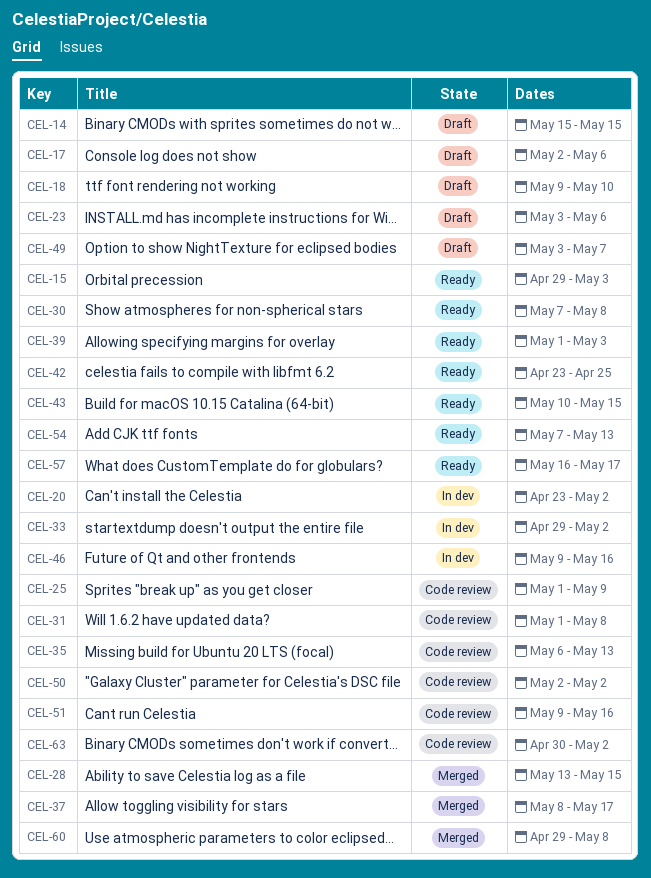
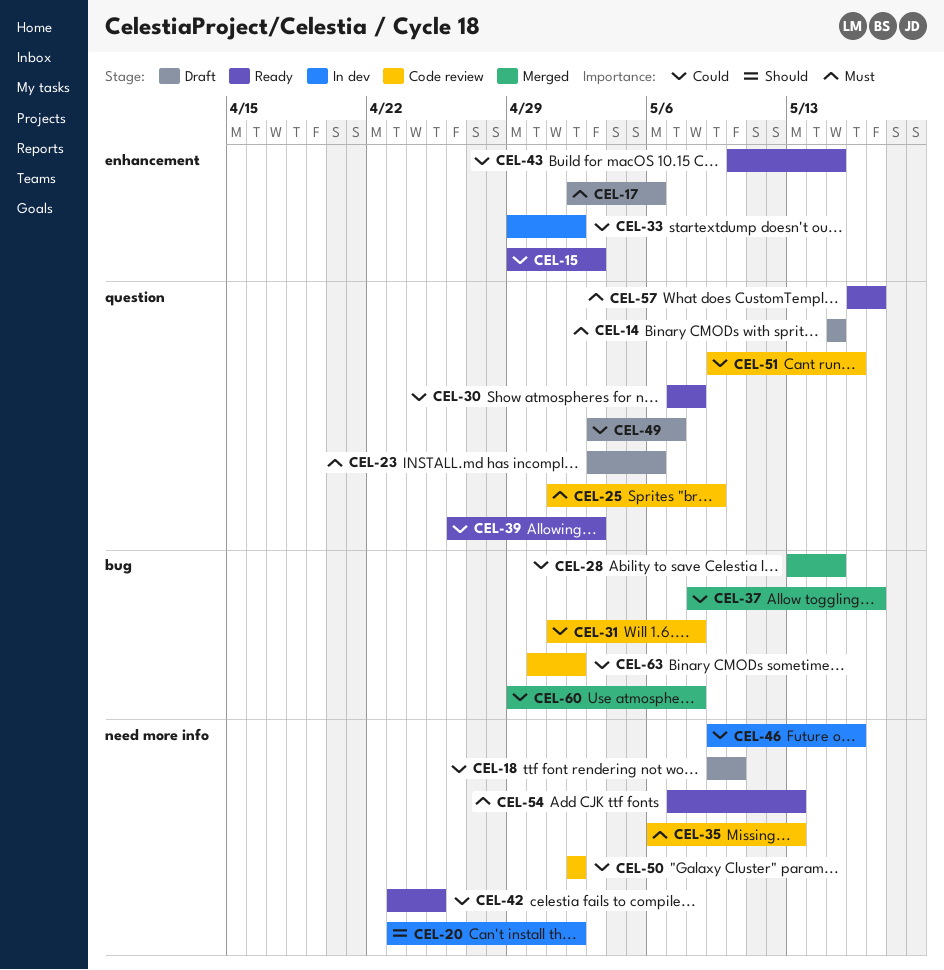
CEL-39, start: May 1 -> Apr 26

